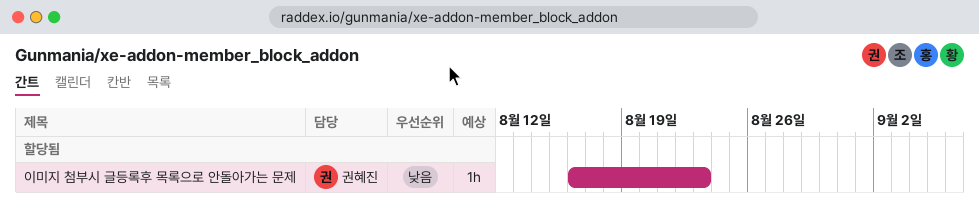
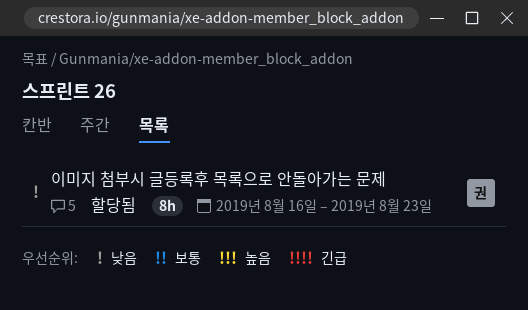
이미지 첨부시 글등록후 목록으로 안돌아가는 문제, estimate: 1h -> 8h

